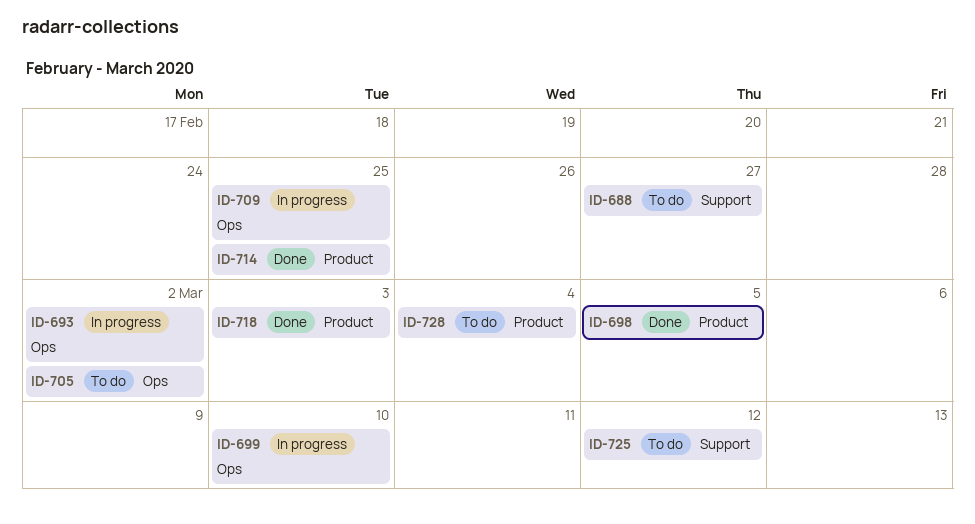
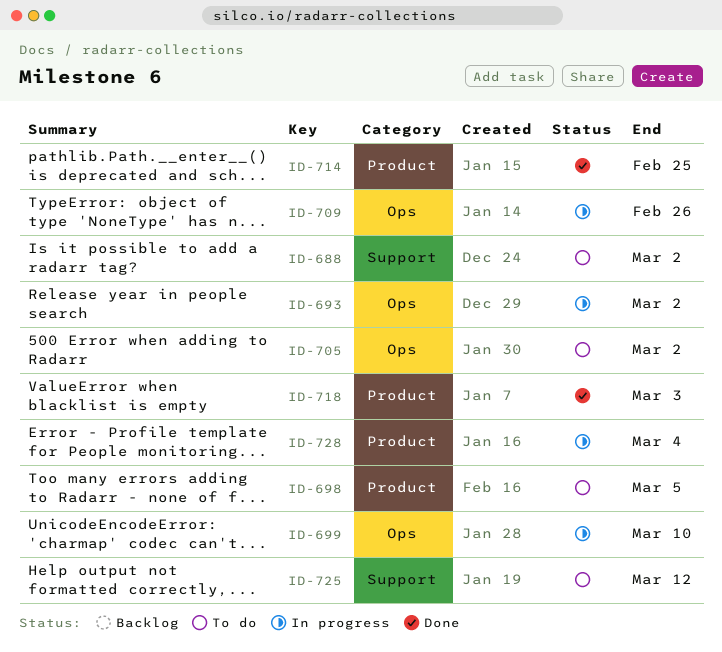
ID-688, due: Feb 27 -> Mar 2
ID-698, status: Done -> To do
ID-709, due: Feb 25 -> Feb 26
ID-728, status: To do -> In progress

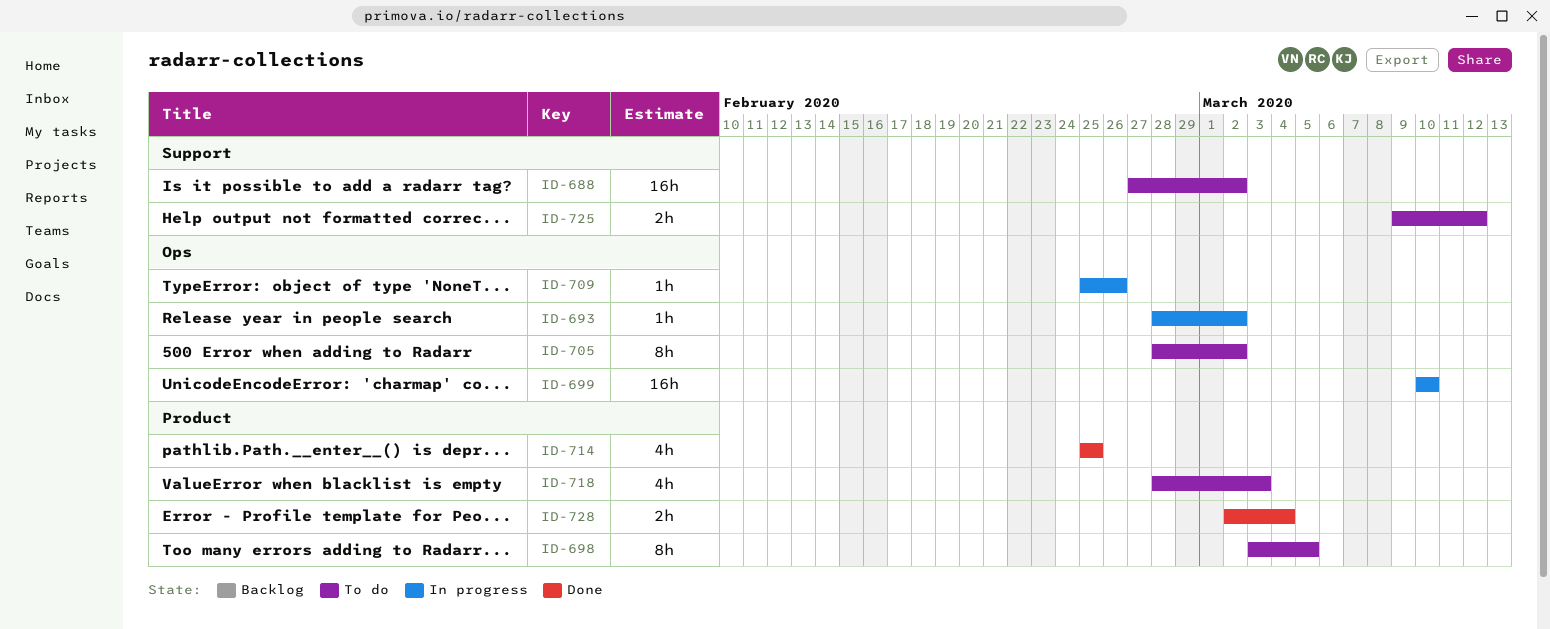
ID-718, status: Done -> To do
ID-728, status: In progress -> Done

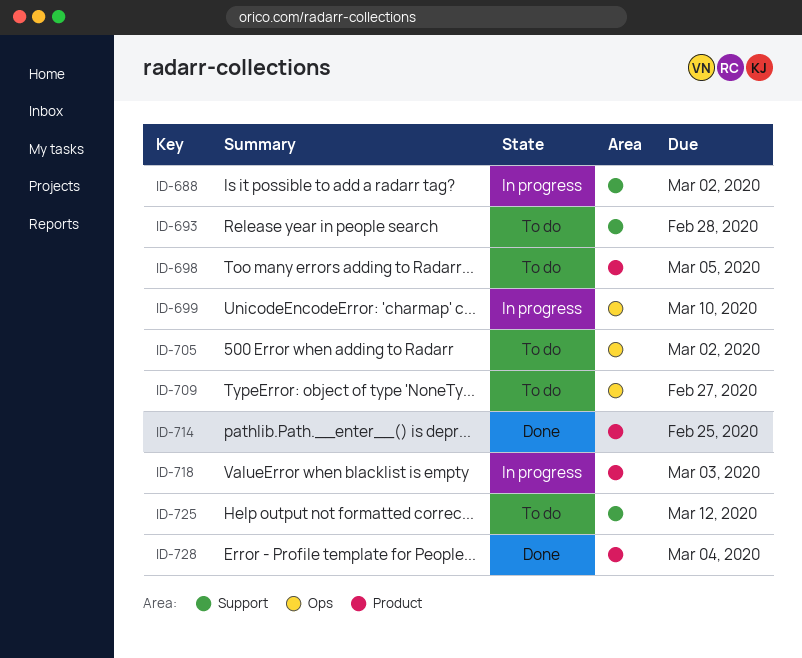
ID-688, status: To do -> In progress
ID-693, status: In progress -> To do
ID-693, label: Ops -> Support
ID-693, due: Mar 2 -> Feb 28
ID-709, status: In progress -> To do
ID-709, due: Feb 26 -> Feb 27
ID-718, status: To do -> In progress

